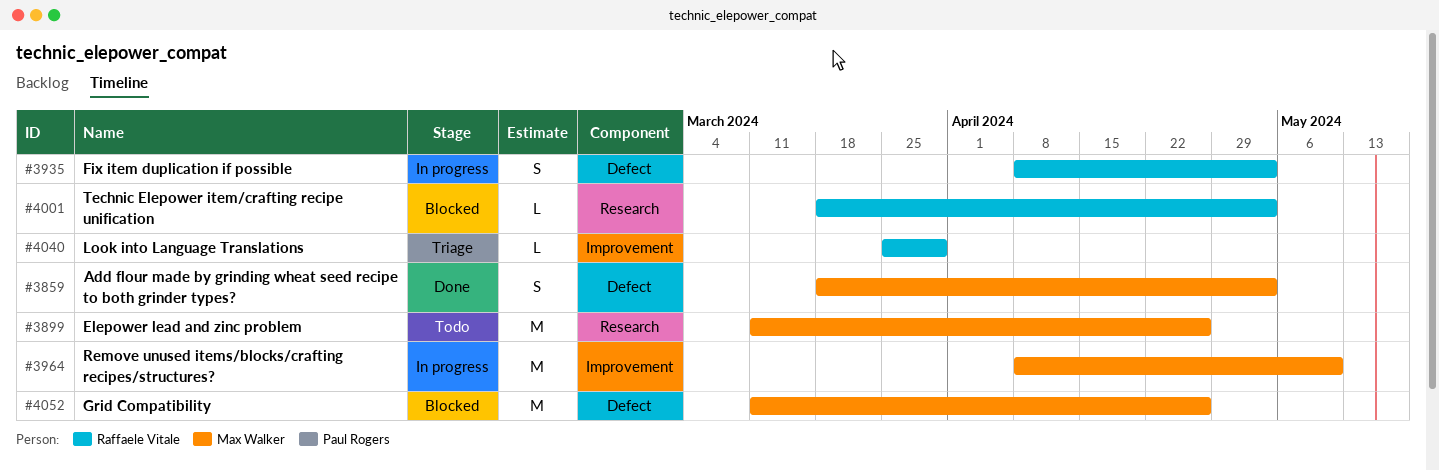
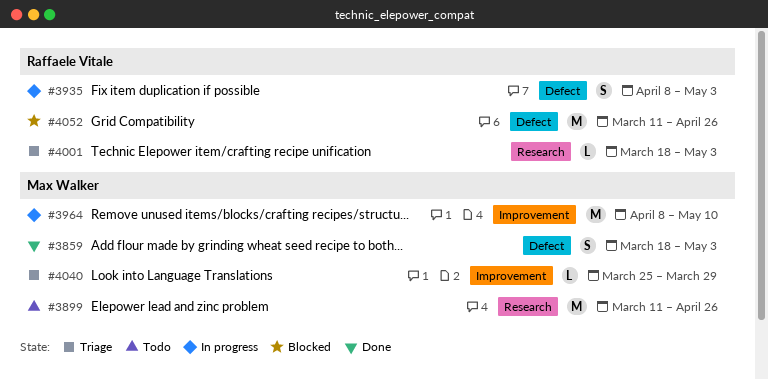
#4001, status: Blocked -> Triage
#4040, owner: Raffaele Vitale -> Max Walker
#4052, owner: Max Walker -> Raffaele Vitale

